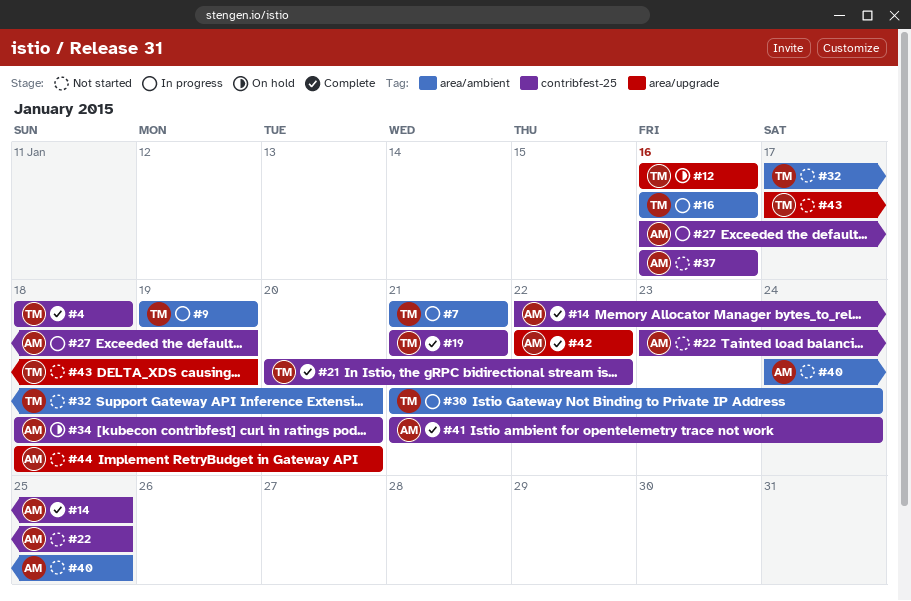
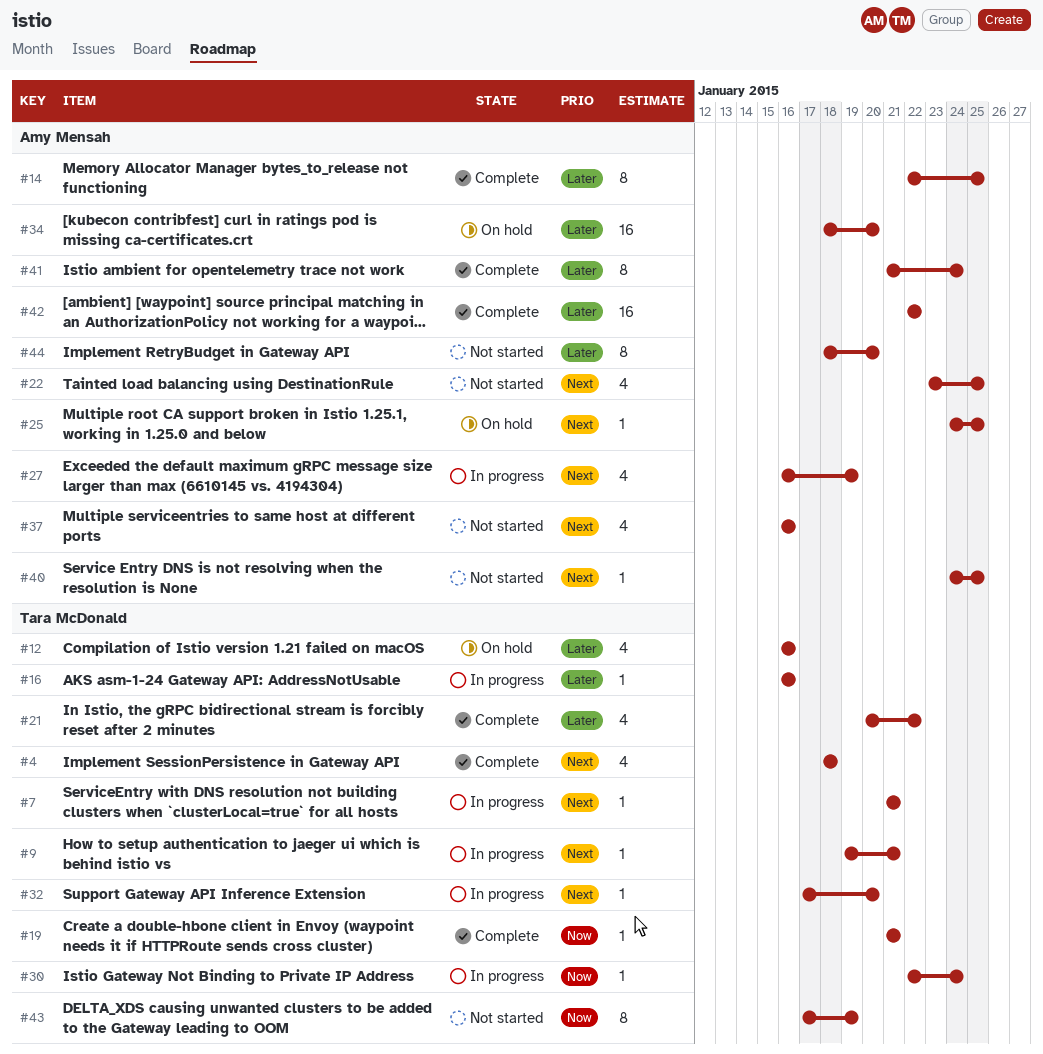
#9, due: Jan 19 -> Jan 21
#25: none -> present
#30, start: Jan 21 -> Jan 22
#32, status: Not started -> In progress

